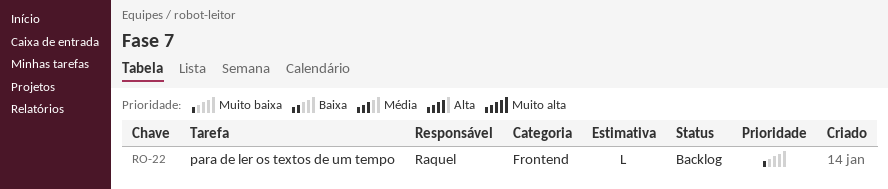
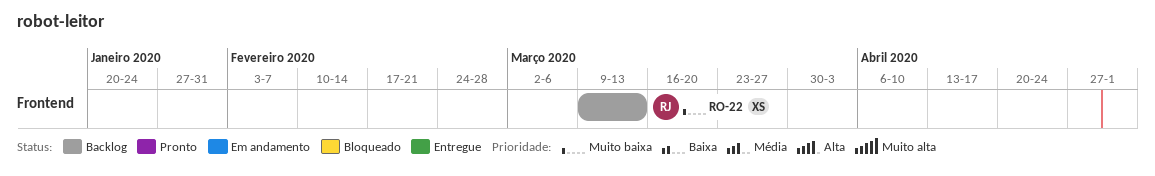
RO-22, estimate: L -> XS

